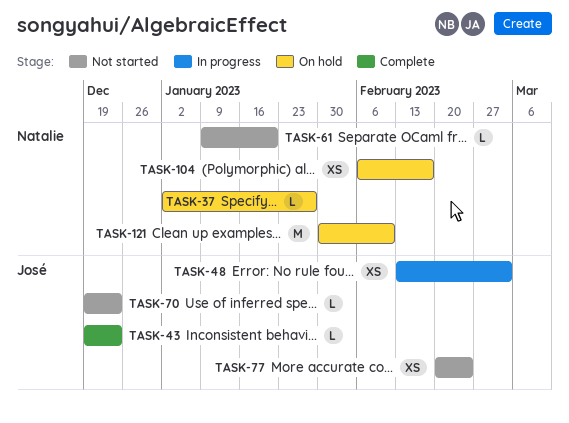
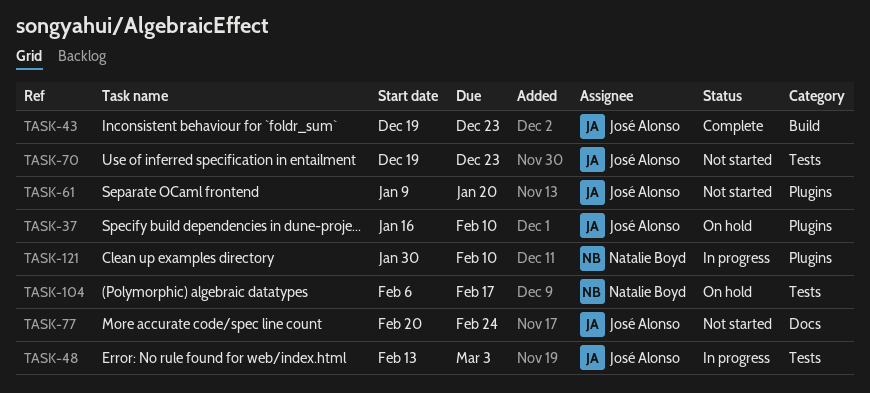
TASK-37, owner: Natalie Boyd -> José Alonso
TASK-37, start: Jan 2 -> Jan 16
TASK-37, due: Jan 27 -> Feb 10
TASK-61, owner: Natalie Boyd -> José Alonso
TASK-121, status: On hold -> In progress

